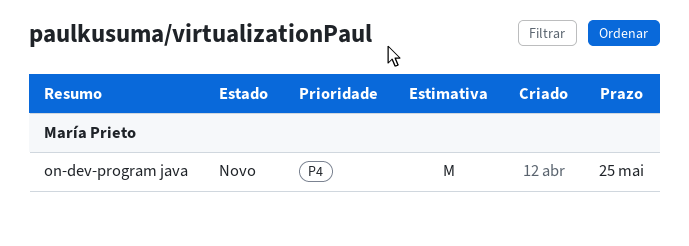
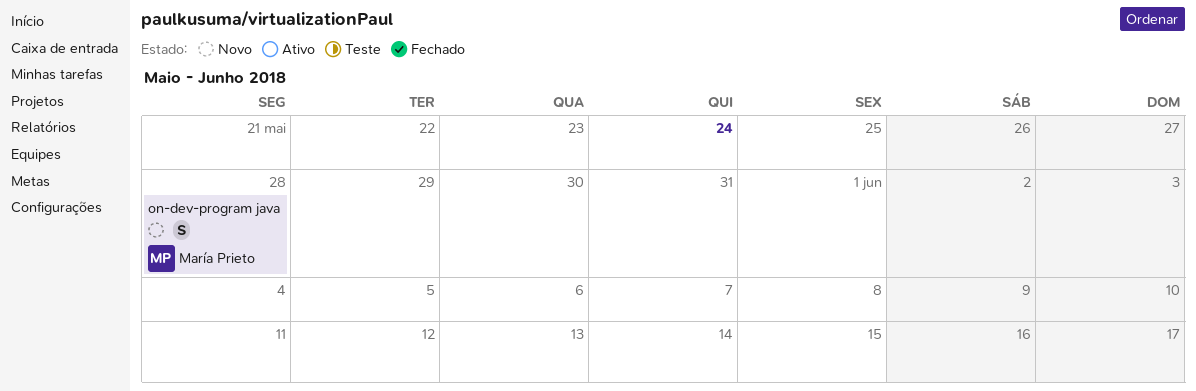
on-dev-program java, estimate: M -> S
on-dev-program java, due: May 25 -> May 28

